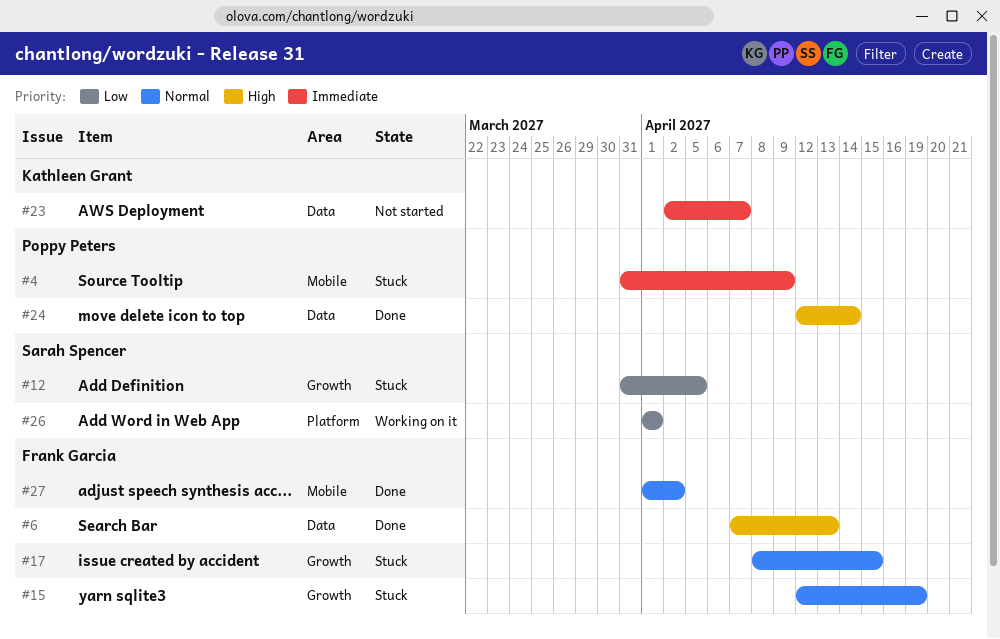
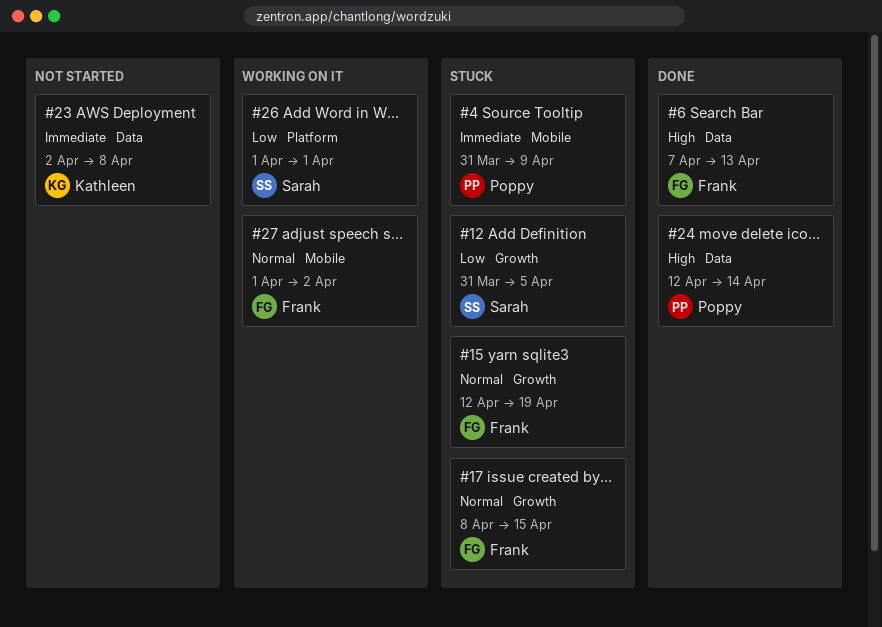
#23, due: Apr 7 -> Apr 8
#27, status: Done -> Working on it

